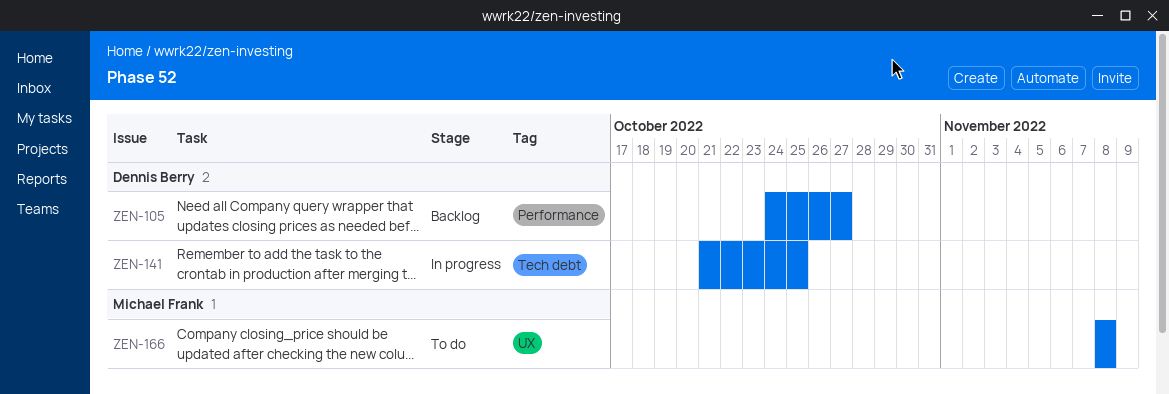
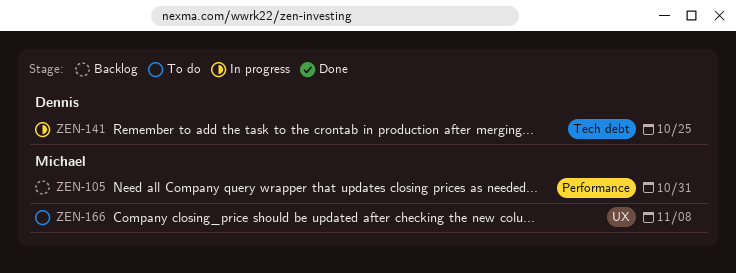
ZEN-105, owner: Dennis Berry -> Michael Frank
ZEN-105, due: Oct 27 -> Oct 31

